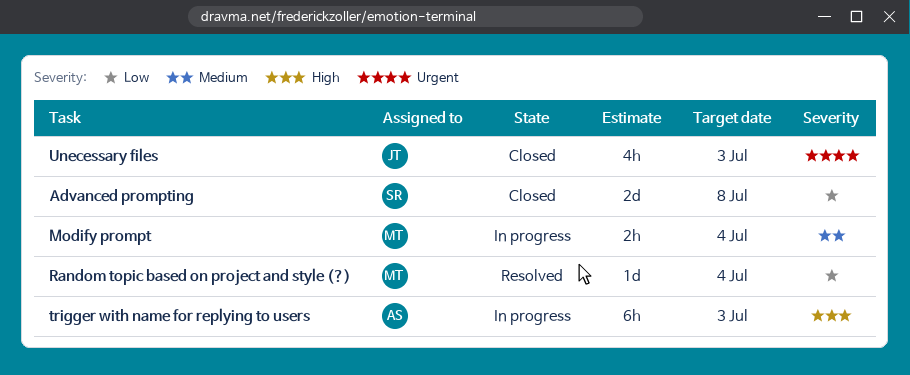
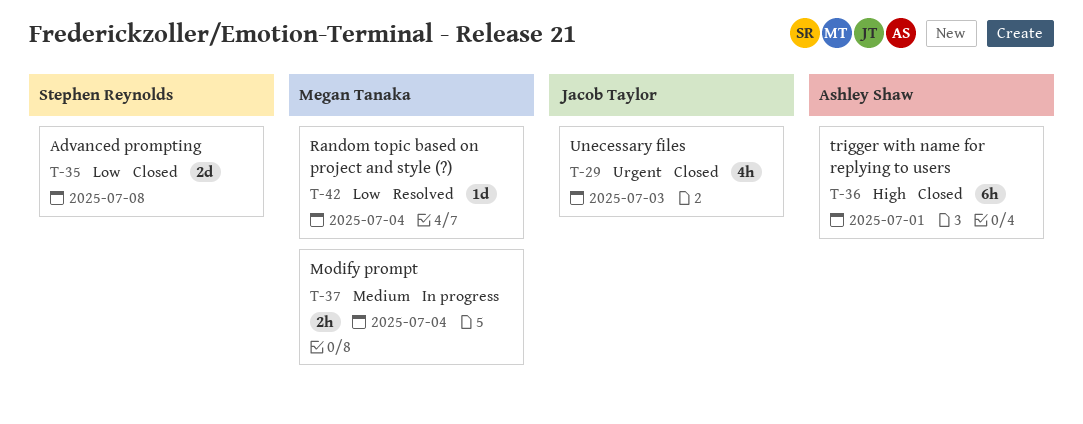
trigger with name for replying to users, status: In progress -> Closed
trigger with name for replying to users, due: Jul 3 -> Jul 1

